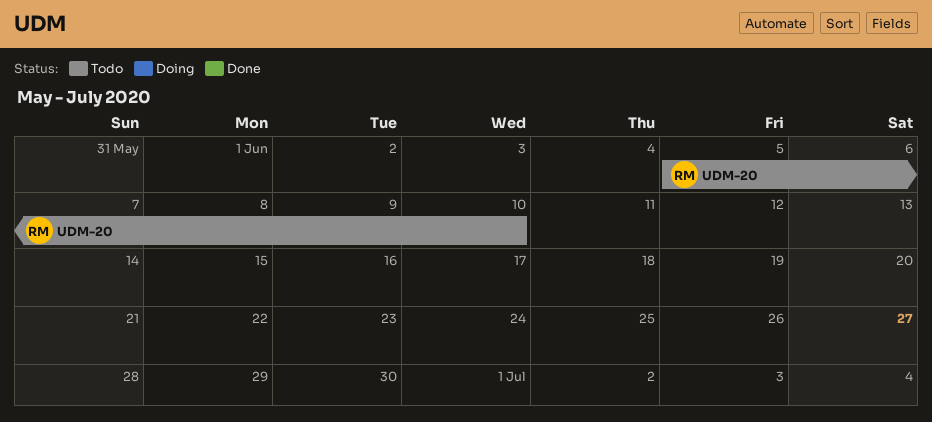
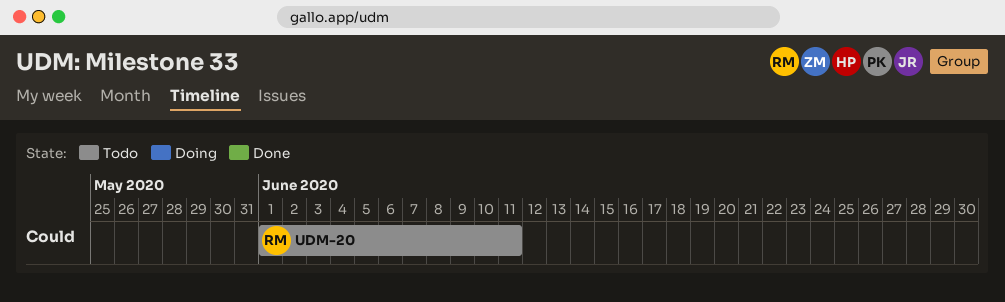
UDM-20, start: Jun 5 -> Jun 1
UDM-20, due: Jun 10 -> Jun 11

